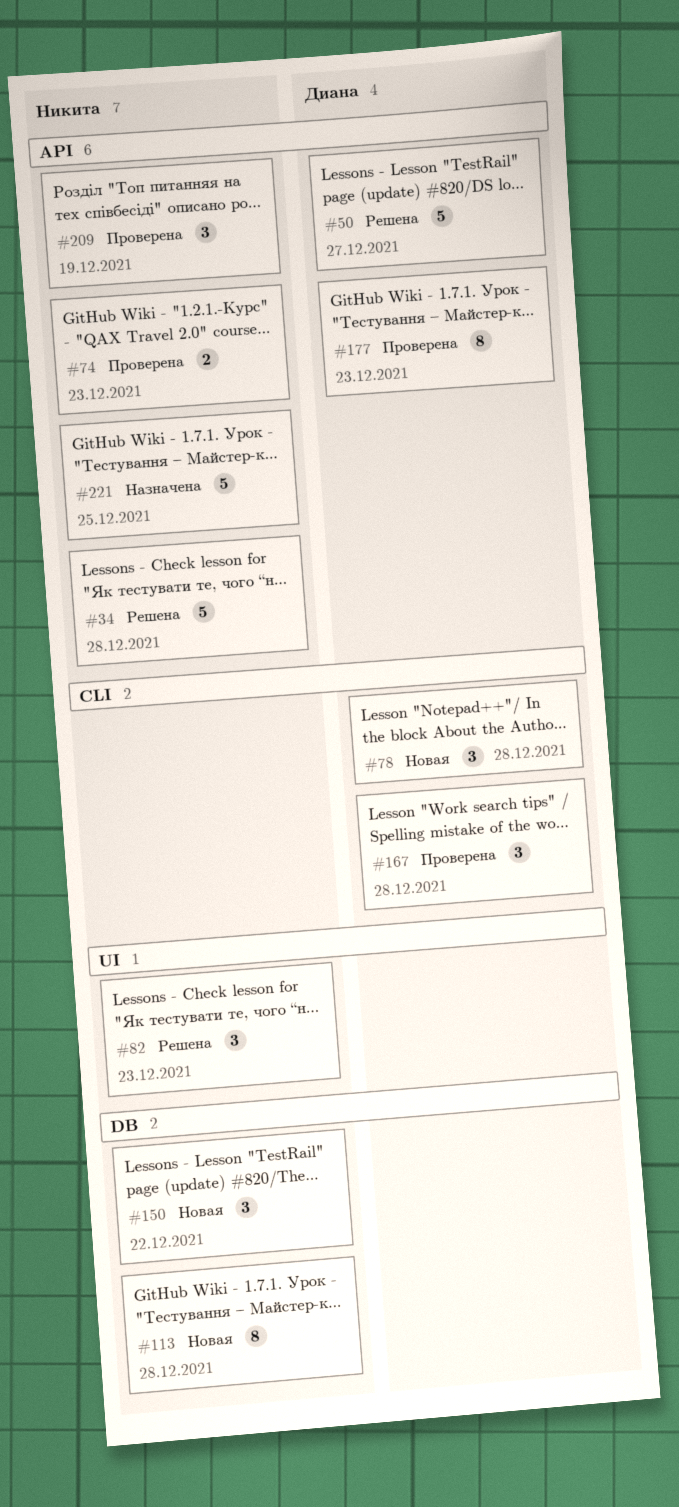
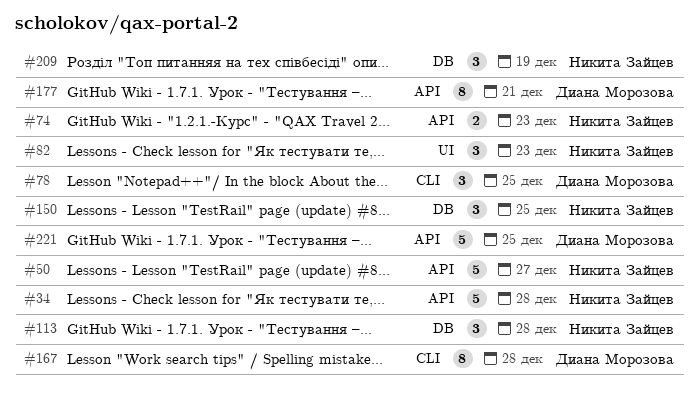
#50, owner: Диана Морозова -> Никита Зайцев
#78, due: Dec 28 -> Dec 25
#113, estimate: 8 -> 3
#150, due: Dec 22 -> Dec 25
#167, estimate: 3 -> 8
#177, due: Dec 23 -> Dec 21
#209, label: API -> DB
#221, owner: Никита Зайцев -> Диана Морозова

